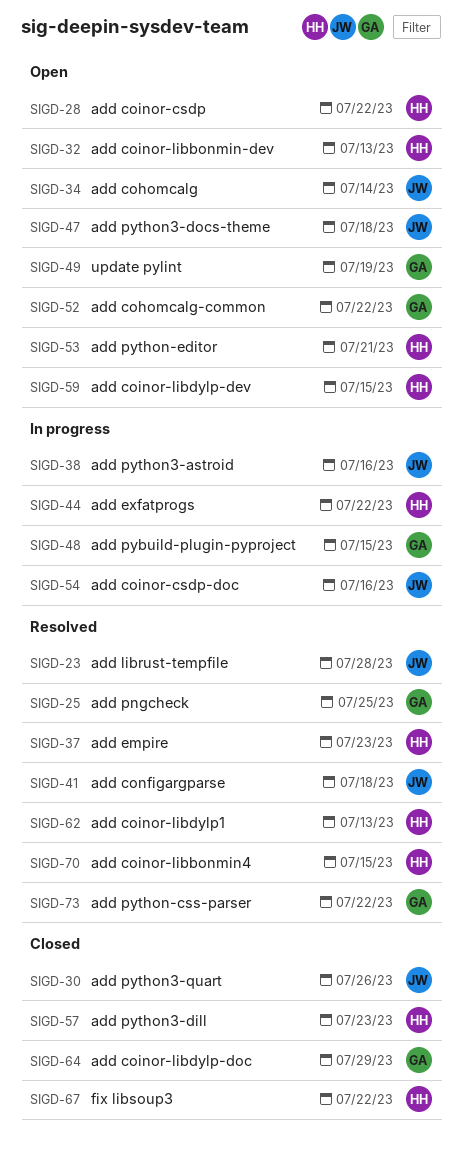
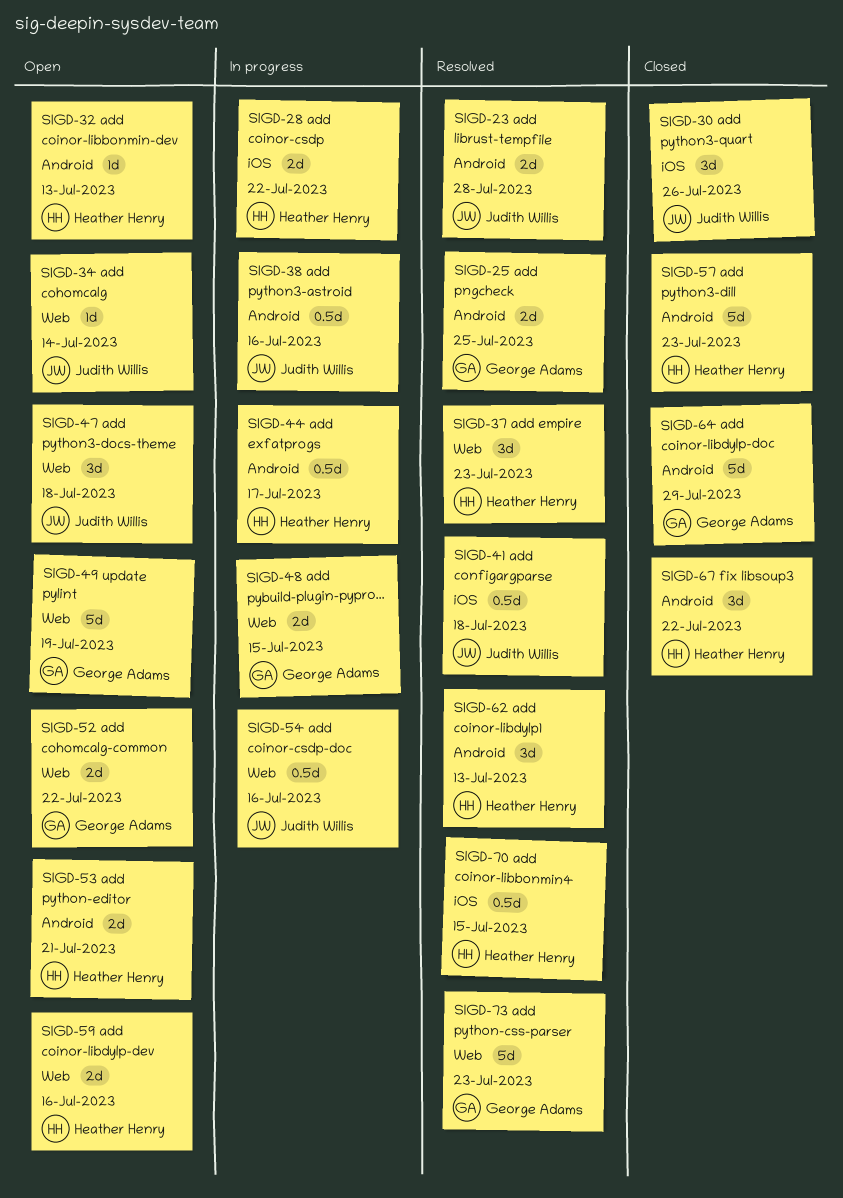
SIGD-28, status: Open -> In progress
SIGD-44, due: Jul 22 -> Jul 17
SIGD-59, due: Jul 15 -> Jul 16
SIGD-73, due: Jul 22 -> Jul 23

